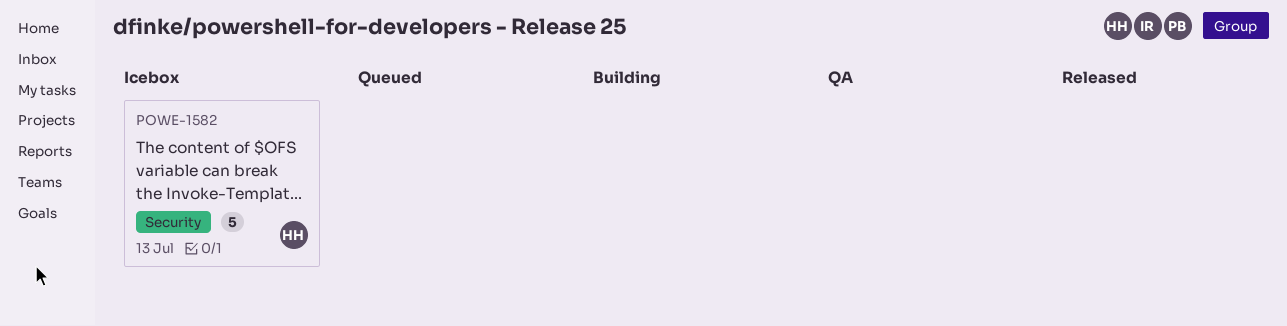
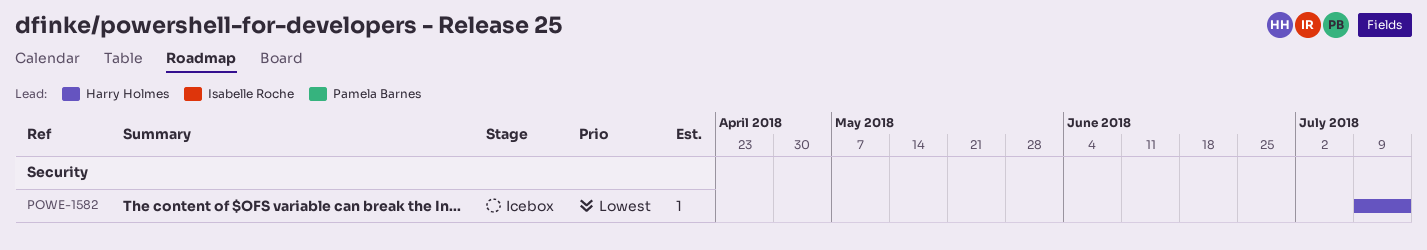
POWE-1582, estimate: 5 -> 1

